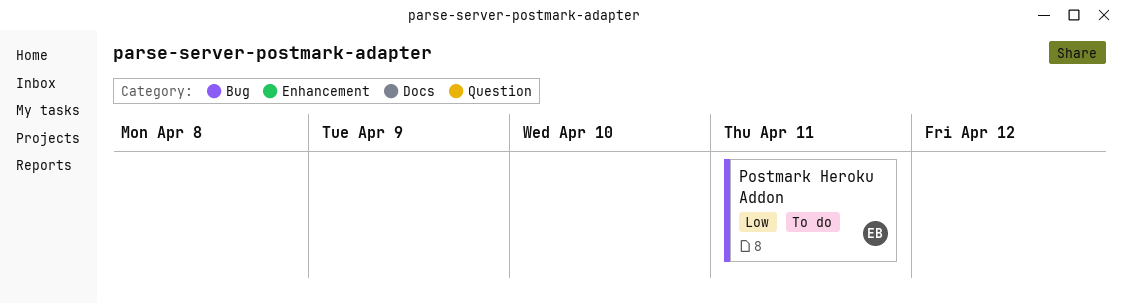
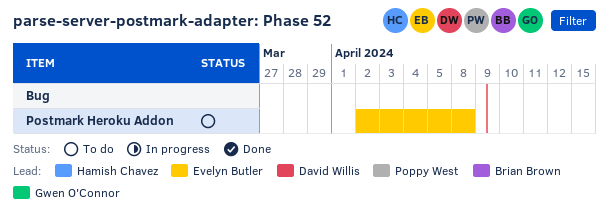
Postmark Heroku Addon, due: Apr 11 -> Apr 8

